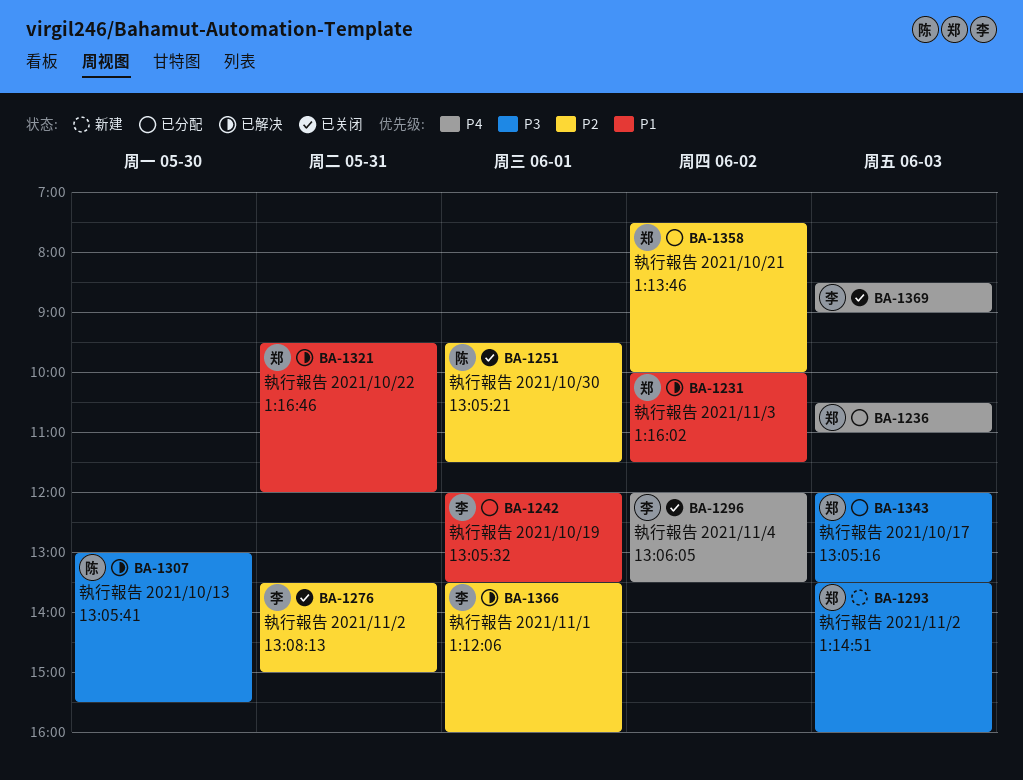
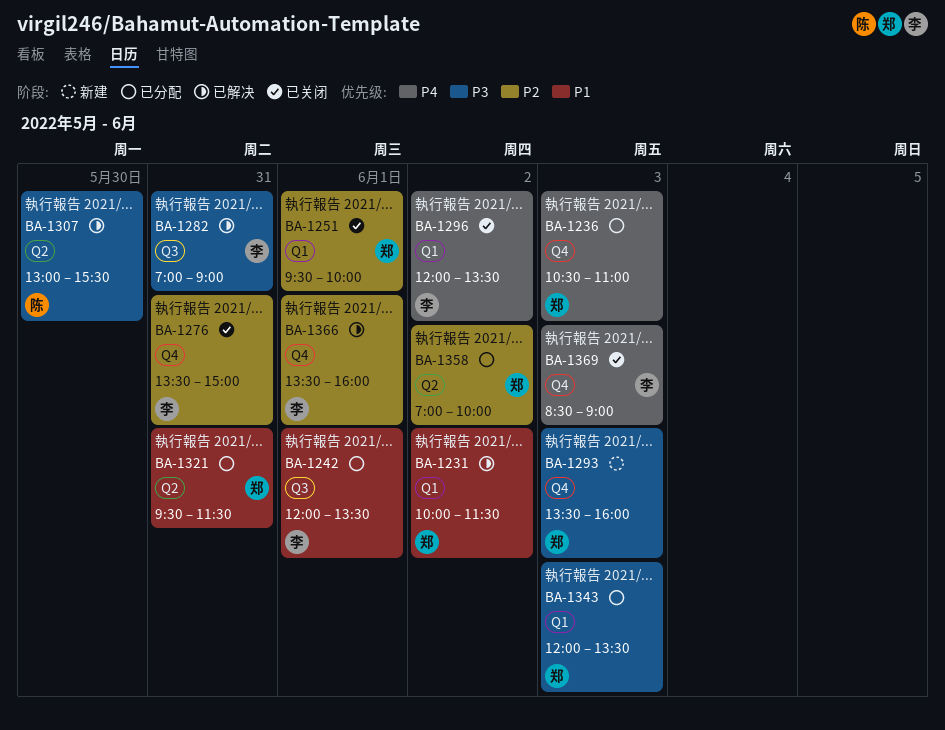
BA-1251, owner: 陈 -> 郑
BA-1251, ends: 11:30 -> 10:00
BA-1282: none -> present
BA-1321, status: 已解决 -> 已分配
BA-1321, ends: 12:00 -> 11:30
BA-1358, begins: 07:30 -> 07:00

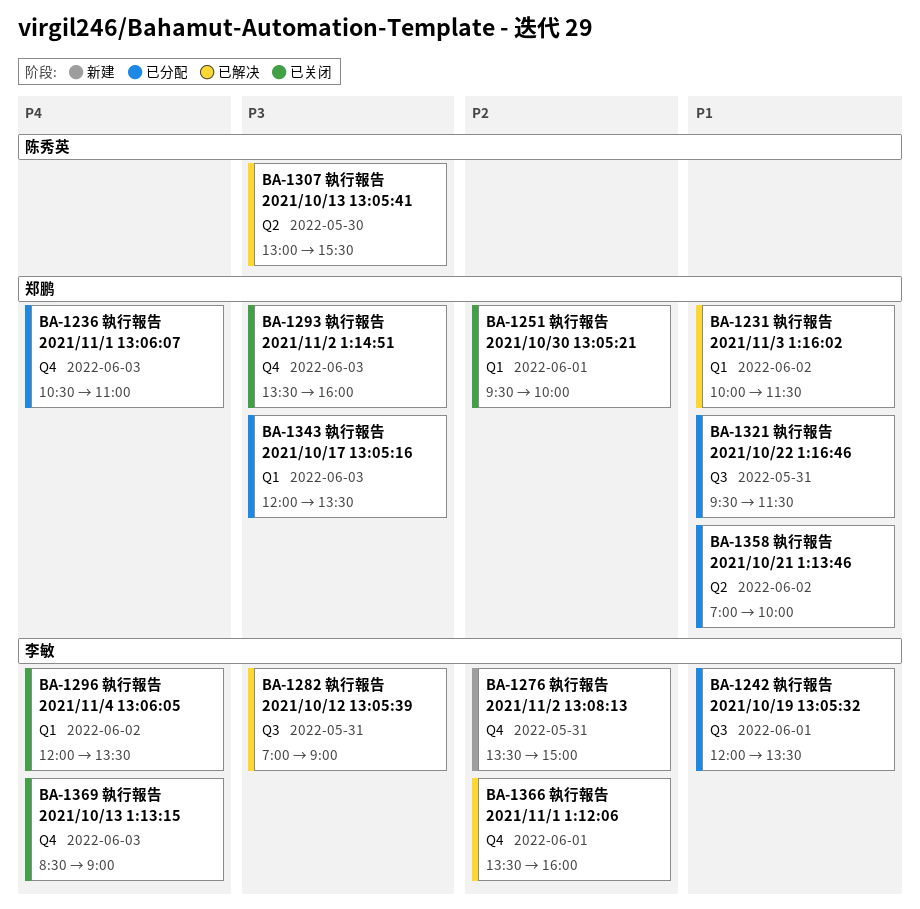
BA-1276, status: 已关闭 -> 新建
BA-1293, status: 新建 -> 已关闭
BA-1321, label: Q2 -> Q3
BA-1358, priority: P2 -> P1

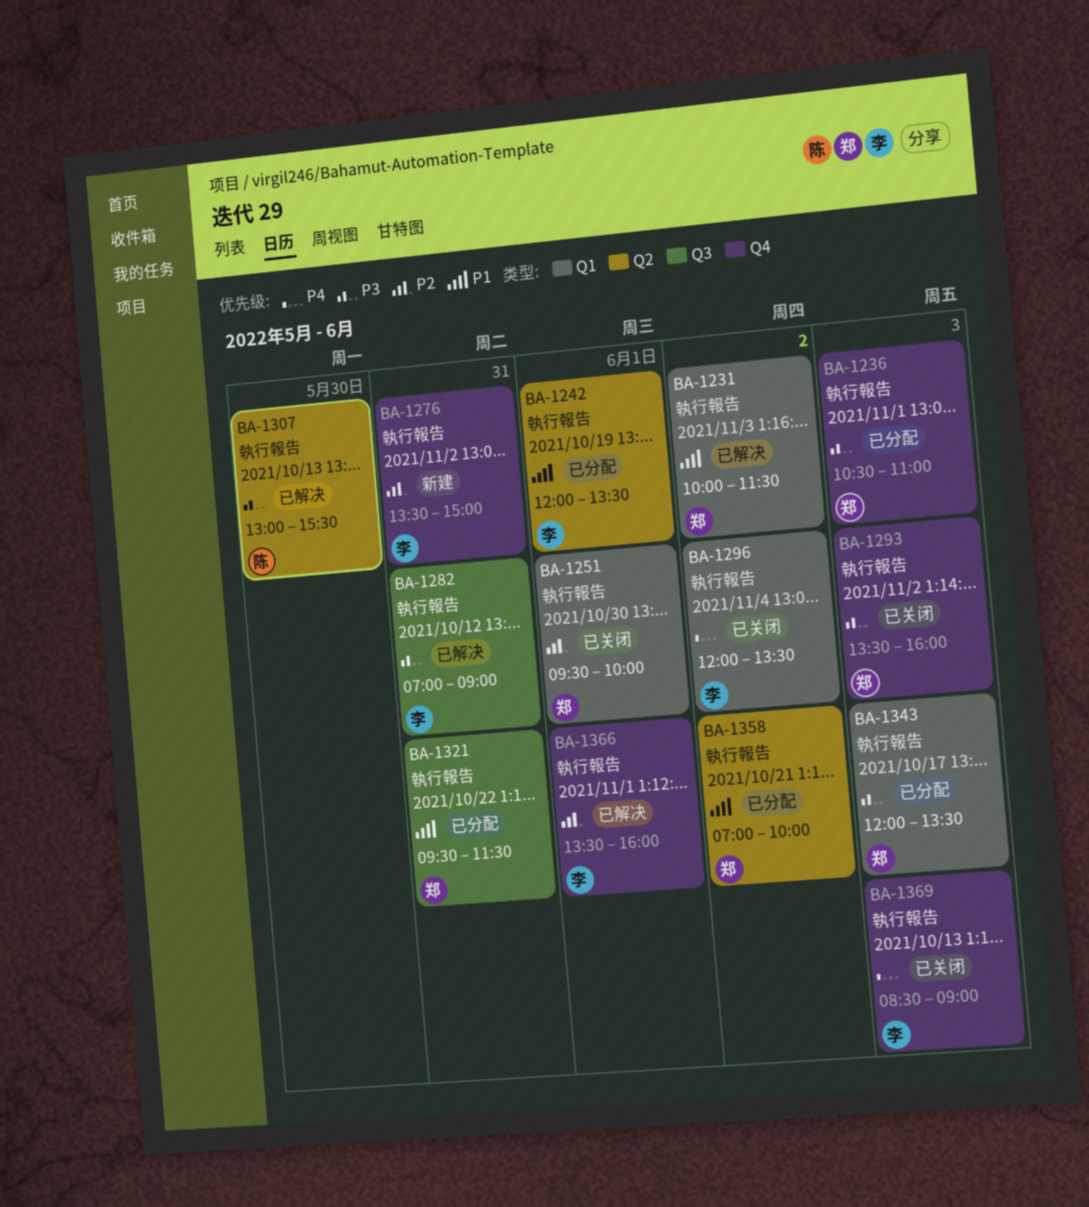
BA-1236, priority: P4 -> P3
BA-1242, label: Q3 -> Q2

